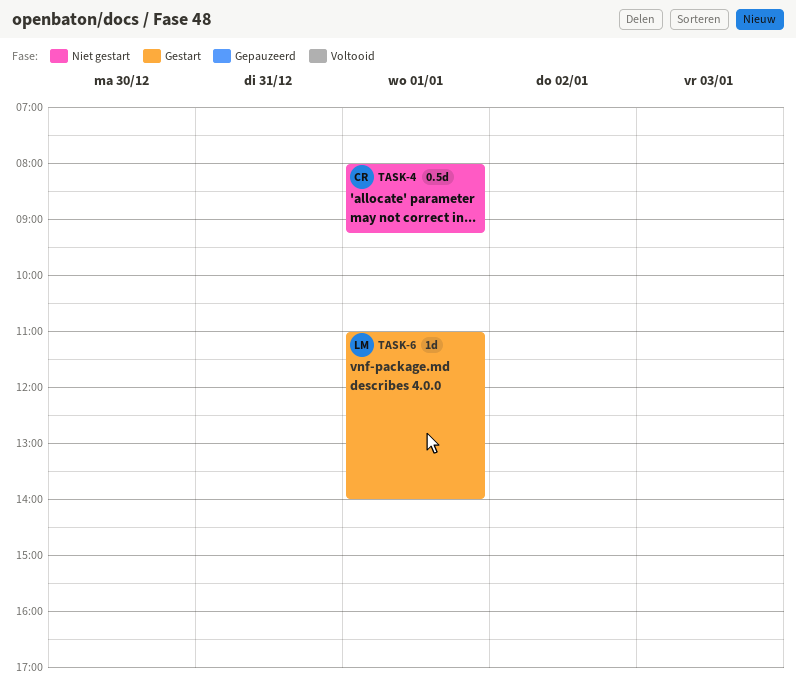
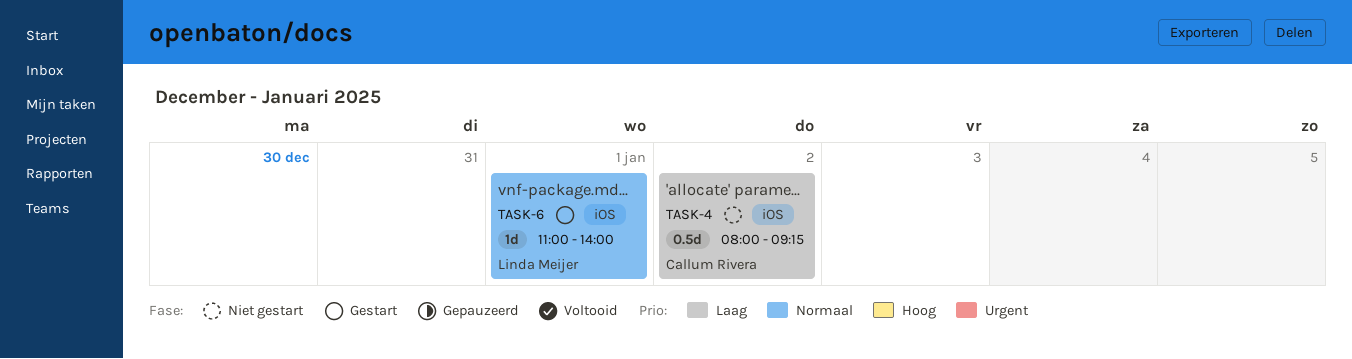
TASK-4, day: Jan 1 -> Jan 2

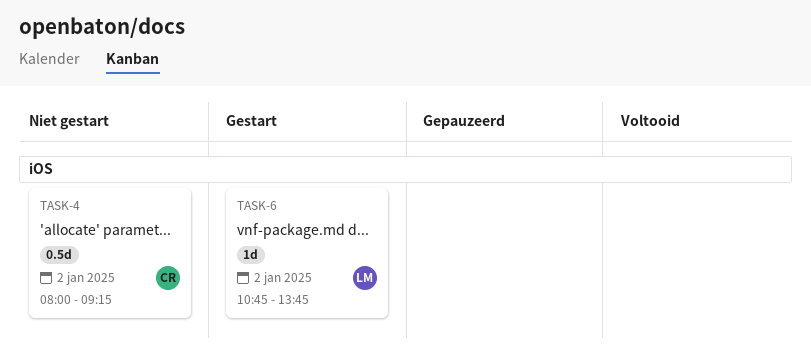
TASK-6, day: Jan 1 -> Jan 2
TASK-6, begins: 11:00 -> 10:45
TASK-6, ends: 14:00 -> 13:45

